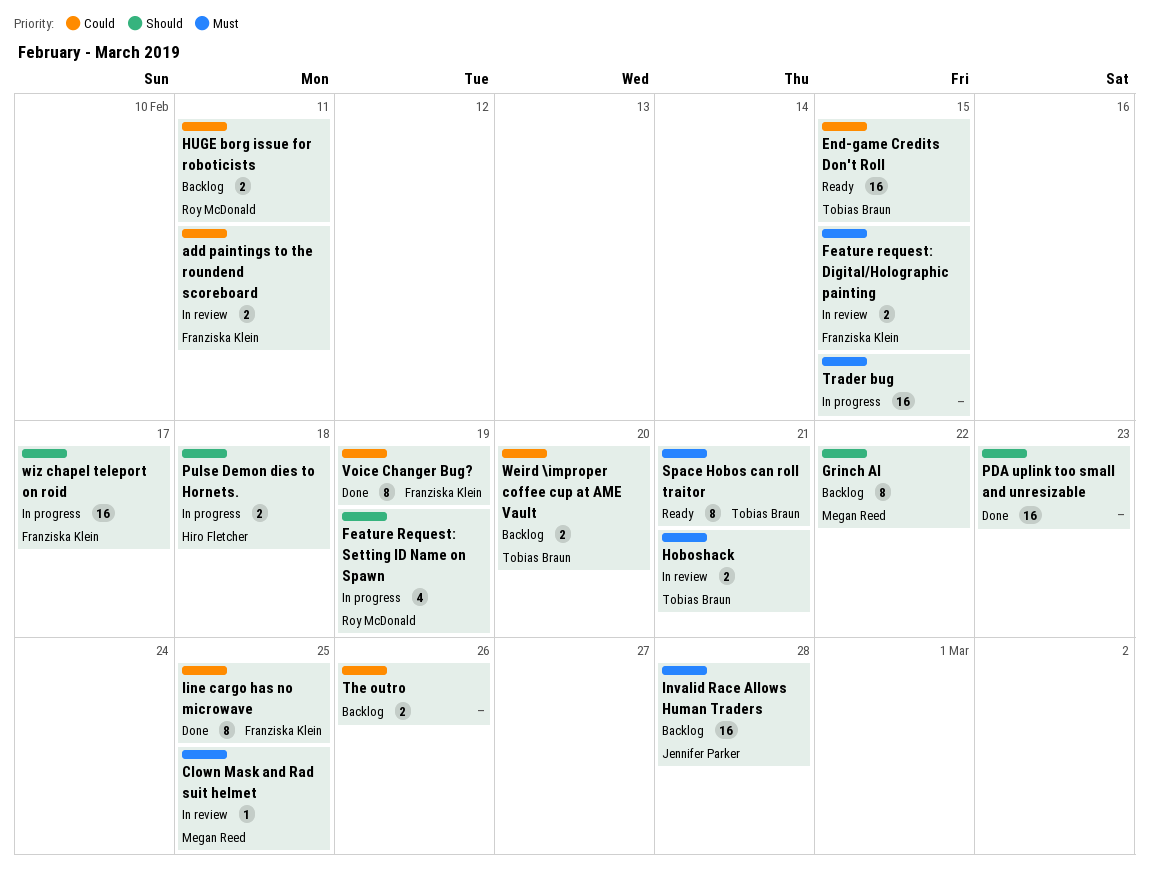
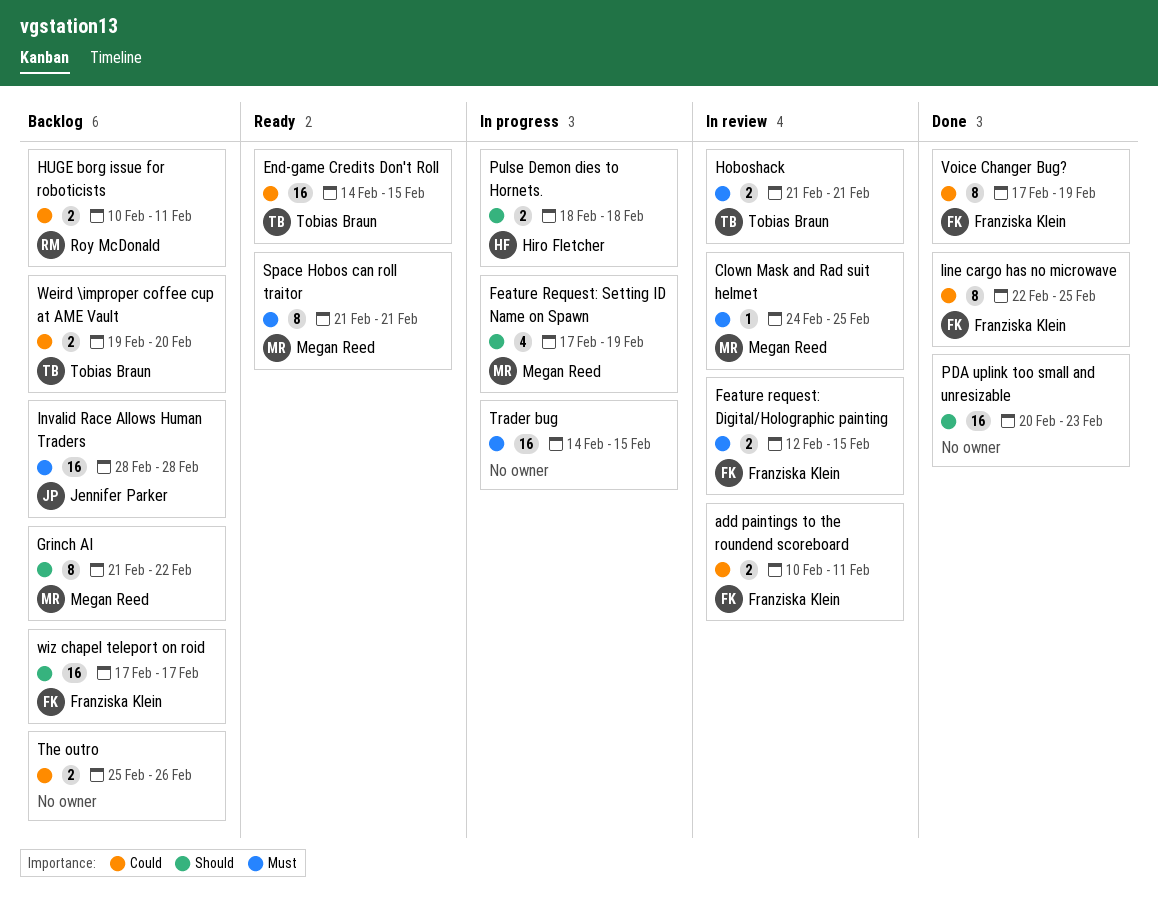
Feature Request: Setting ID Name on Spawn, owner: Roy McDonald -> Megan Reed
Space Hobos can roll traitor, owner: Tobias Braun -> Megan Reed
wiz chapel teleport on roid, status: In progress -> Backlog

